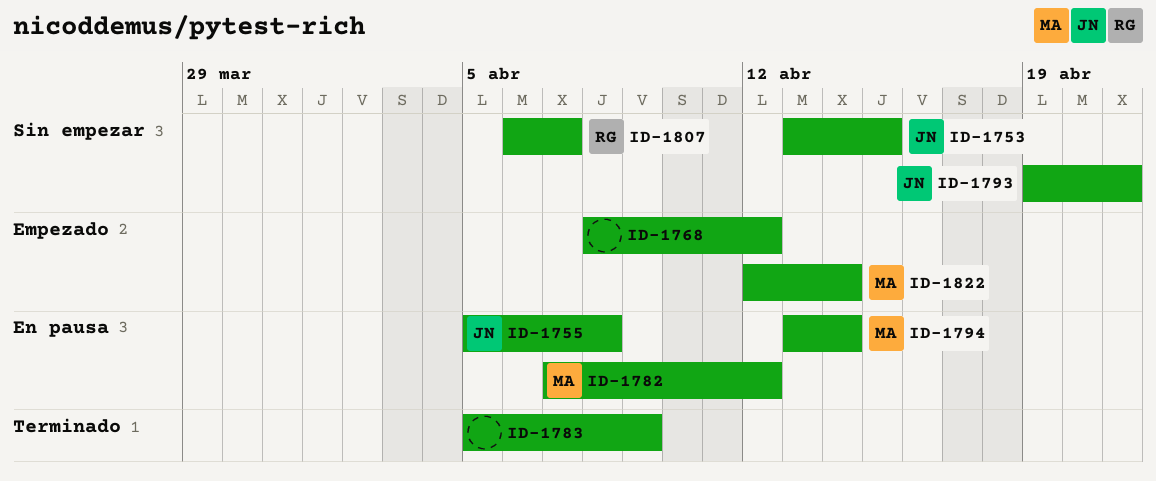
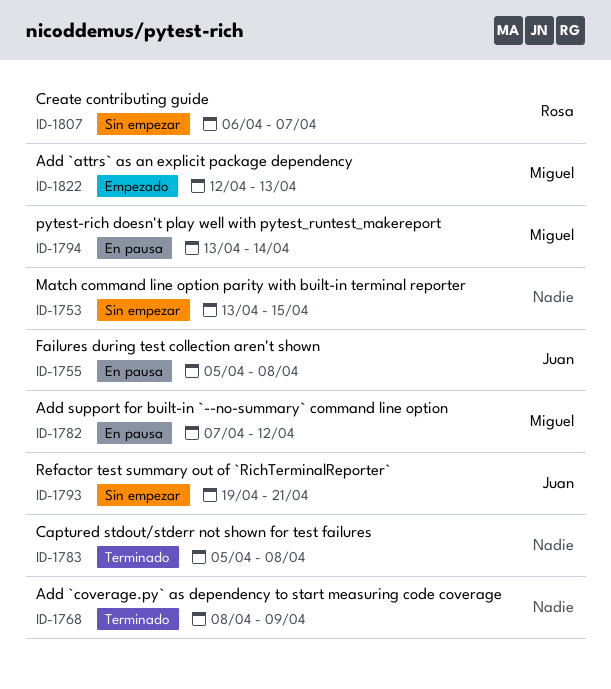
ID-1753, owner: Juan -> none
ID-1768, status: Empezado -> Terminado
ID-1768, due: Apr 12 -> Apr 9
ID-1783, due: Apr 9 -> Apr 8
ID-1822, due: Apr 14 -> Apr 13

